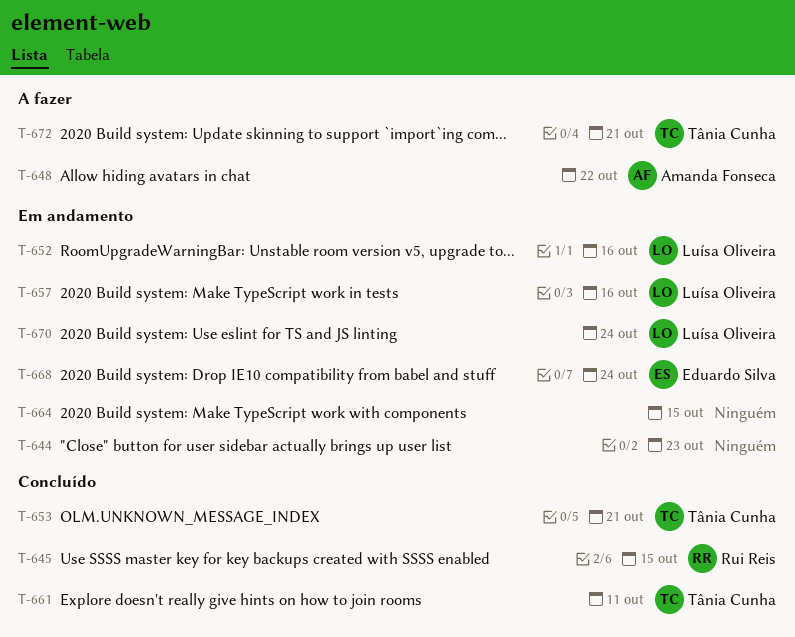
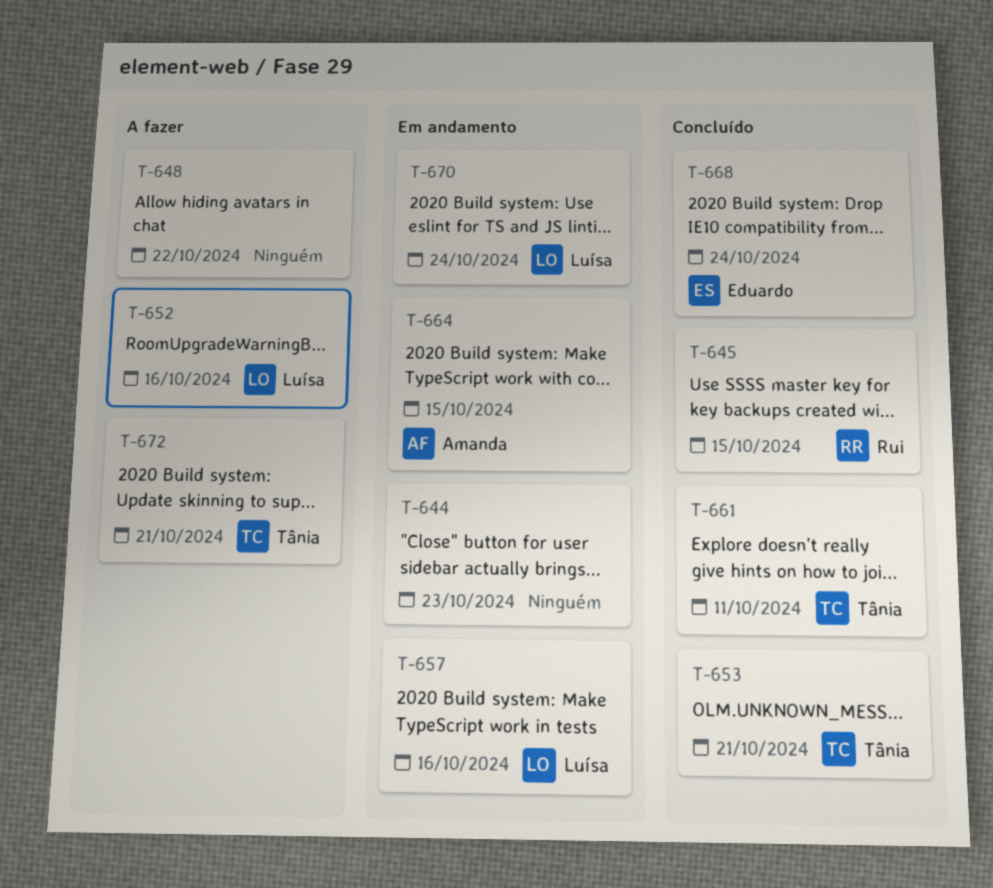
T-648, owner: Amanda Fonseca -> none
T-652, status: Em andamento -> A fazer
T-664, owner: none -> Amanda Fonseca
T-668, status: Em andamento -> Concluído

